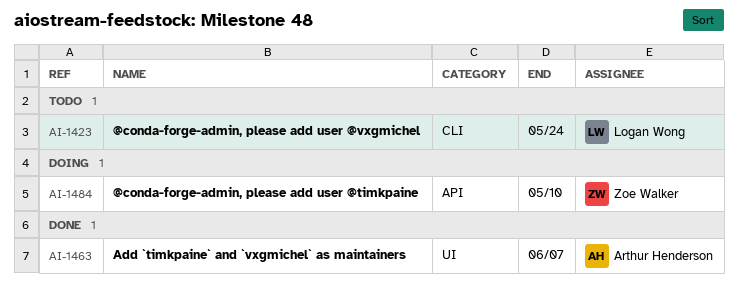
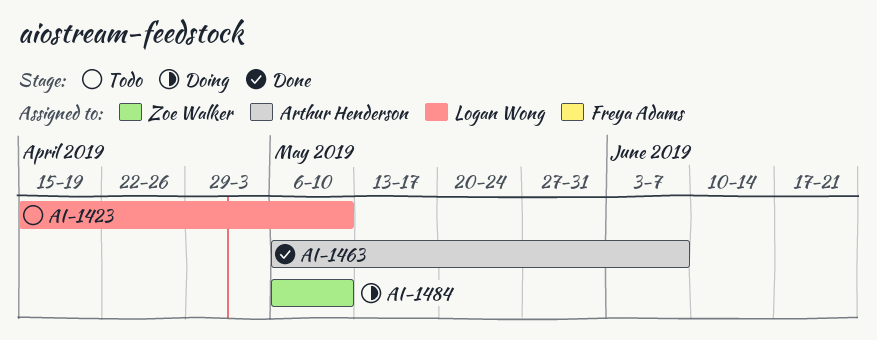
AI-1423, due: May 24 -> May 10

